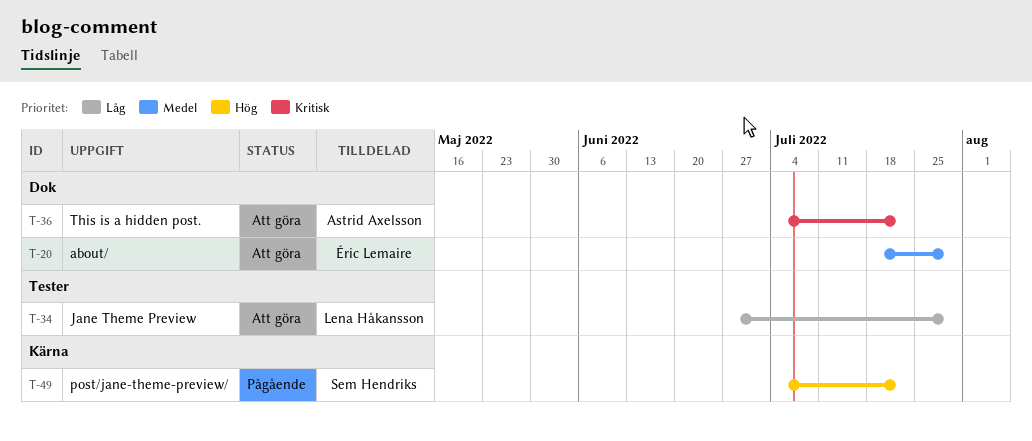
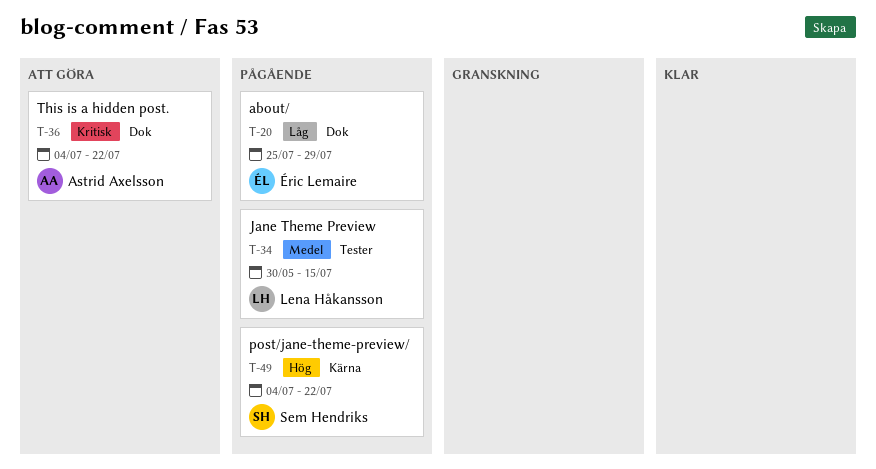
T-20, status: Att göra -> Pågående
T-20, priority: Medel -> Låg
T-20, start: Jul 18 -> Jul 25
T-34, status: Att göra -> Pågående
T-34, priority: Låg -> Medel
T-34, start: Jun 27 -> May 30
T-34, due: Jul 29 -> Jul 15

